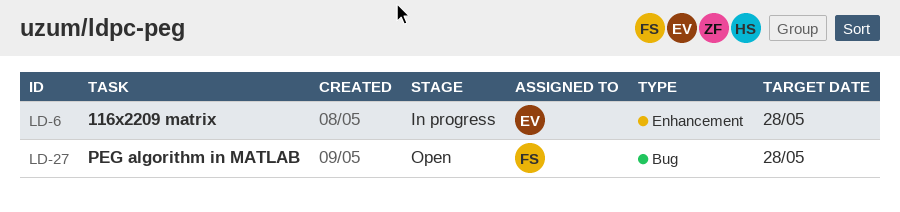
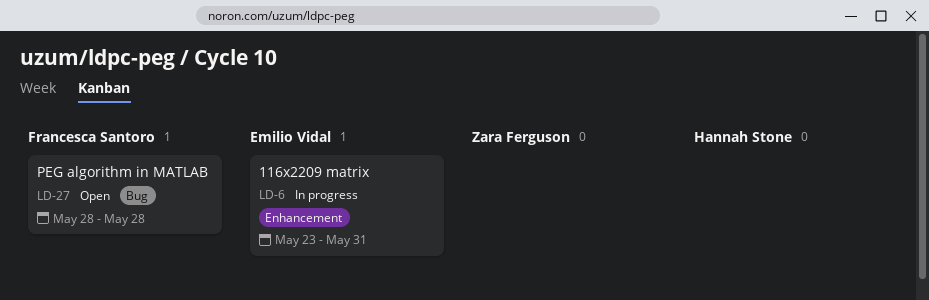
LD-6, due: May 28 -> May 31

